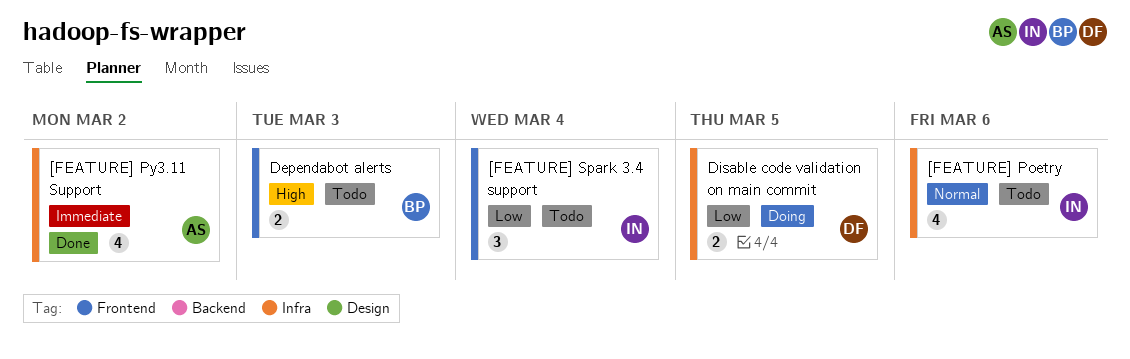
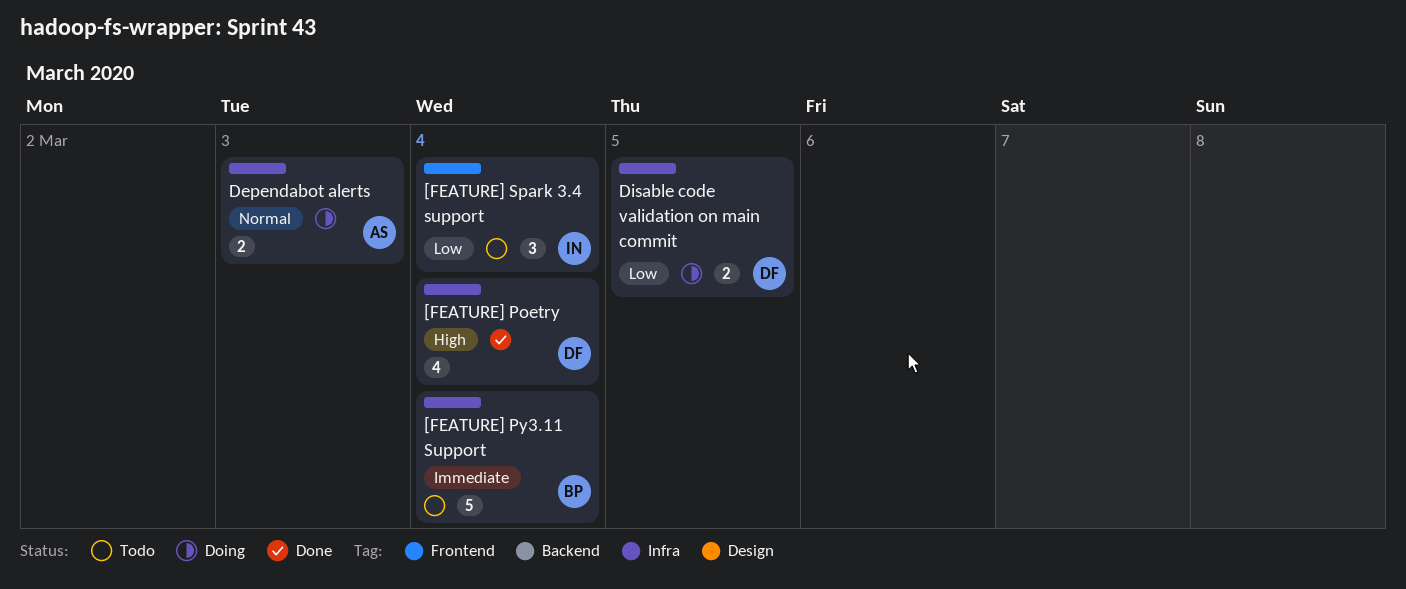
[FEATURE] Poetry, status: Todo -> Done
[FEATURE] Poetry, owner: IN -> DF
[FEATURE] Poetry, priority: Normal -> High
[FEATURE] Poetry, due: Mar 6 -> Mar 4
[FEATURE] Py3.11 Support, status: Done -> Todo
[FEATURE] Py3.11 Support, owner: AS -> BP
[FEATURE] Py3.11 Support, estimate: 4 -> 5
[FEATURE] Py3.11 Support, due: Mar 2 -> Mar 4
Dependabot alerts, status: Todo -> Doing
Dependabot alerts, owner: BP -> AS
Dependabot alerts, priority: High -> Normal
Dependabot alerts, label: Frontend -> Infra

